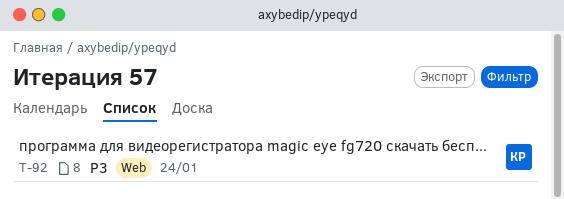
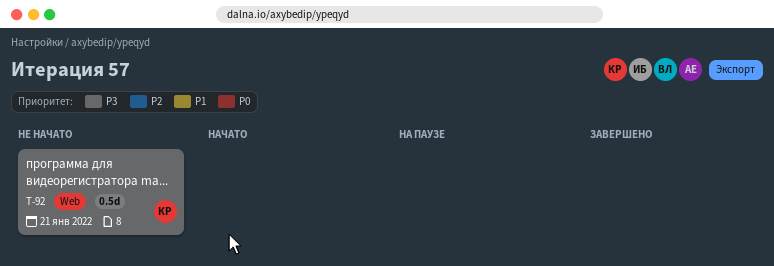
T-92, due: Jan 24 -> Jan 21

